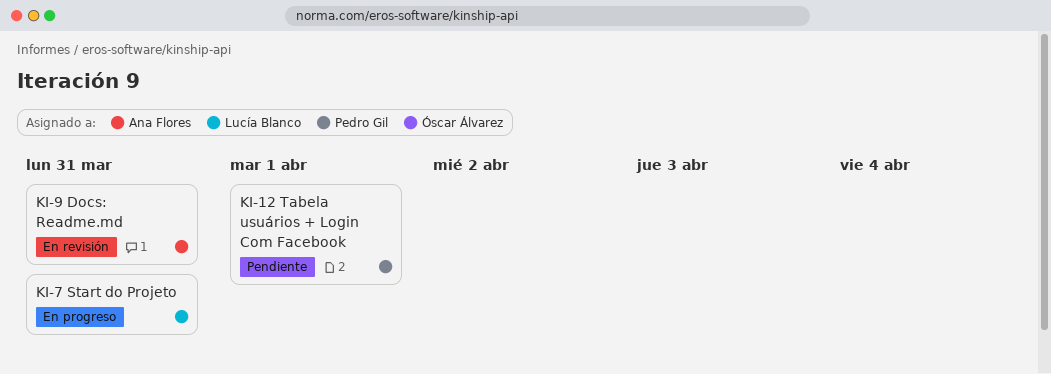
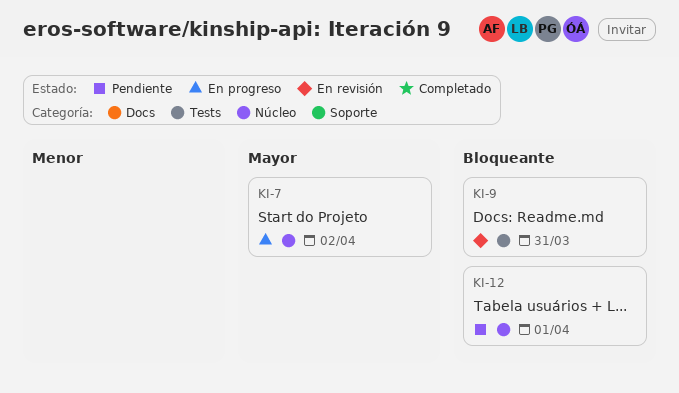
KI-7, due: Mar 31 -> Apr 2

